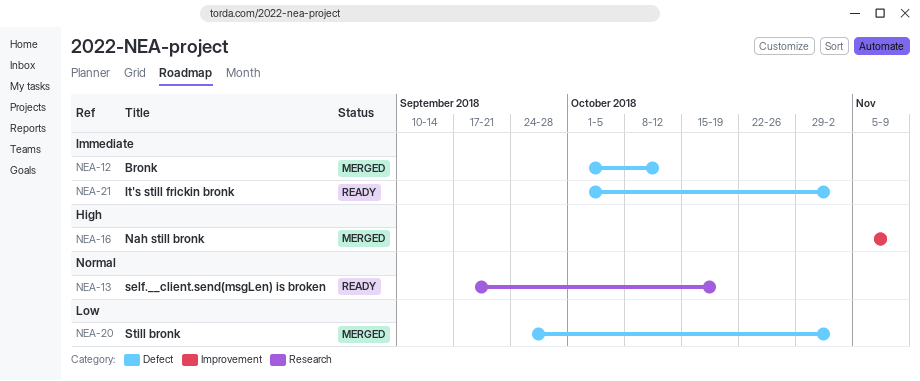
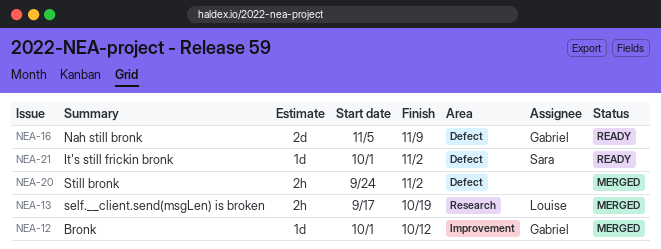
NEA-12, label: Defect -> Improvement
NEA-13, status: Ready -> Merged
NEA-16, status: Merged -> Ready
NEA-16, label: Improvement -> Defect

